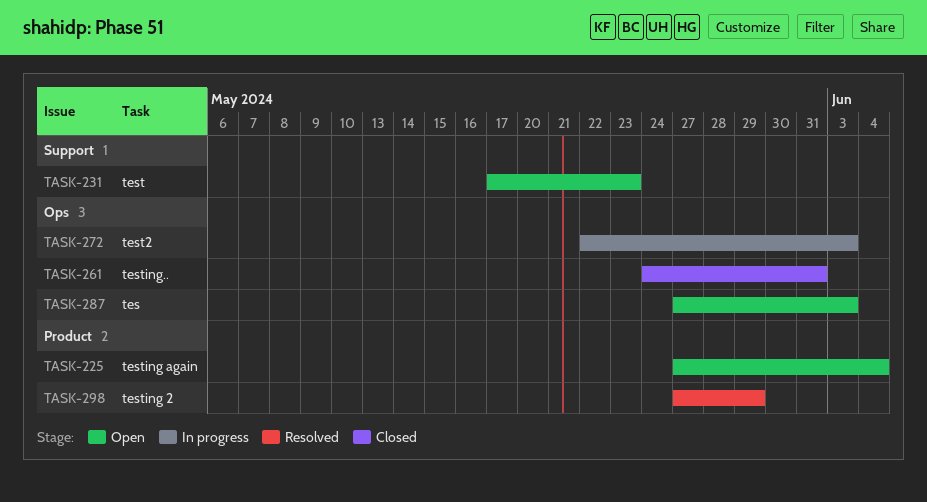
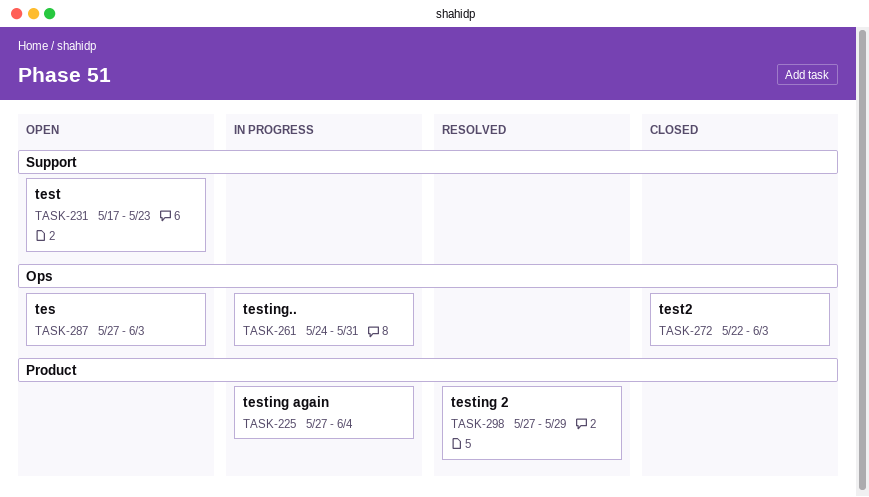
TASK-225, status: Open -> In progress
TASK-261, status: Closed -> In progress
TASK-272, status: In progress -> Closed

